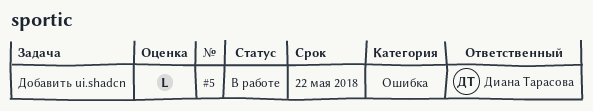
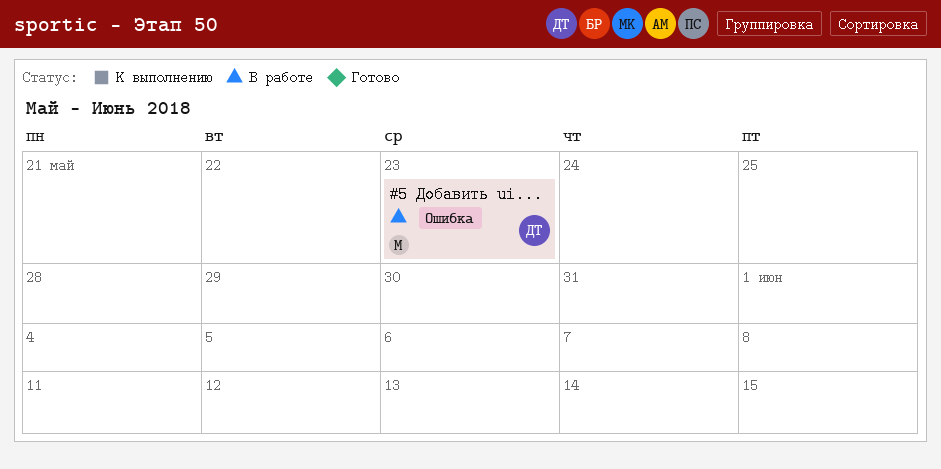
#5, estimate: L -> M
#5, due: May 22 -> May 23

